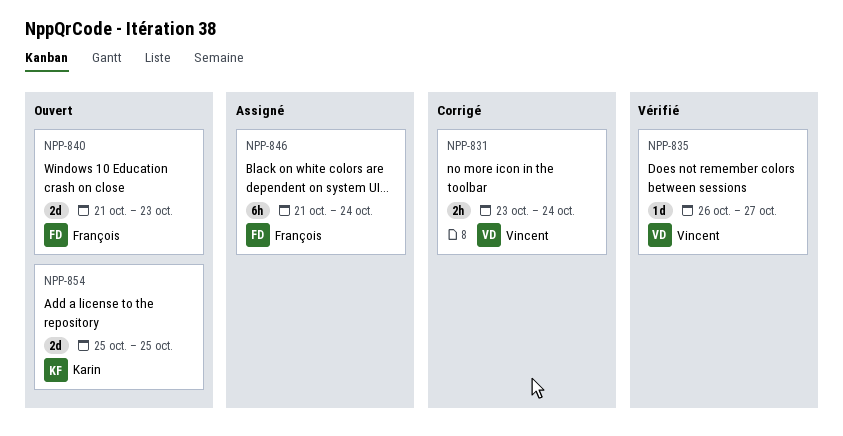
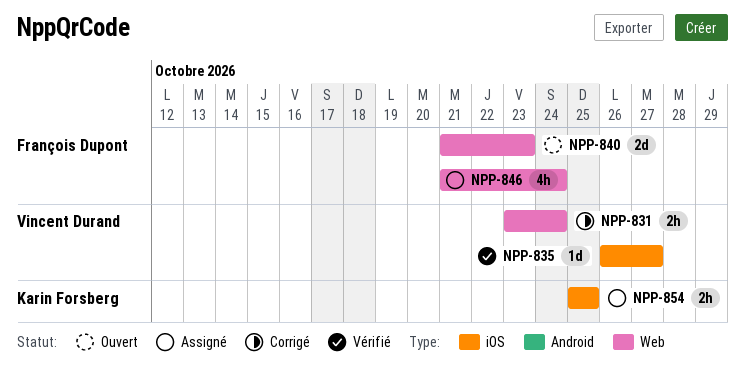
NPP-846, estimate: 6h -> 4h
NPP-854, status: Ouvert -> Assigné
NPP-854, estimate: 2d -> 2h

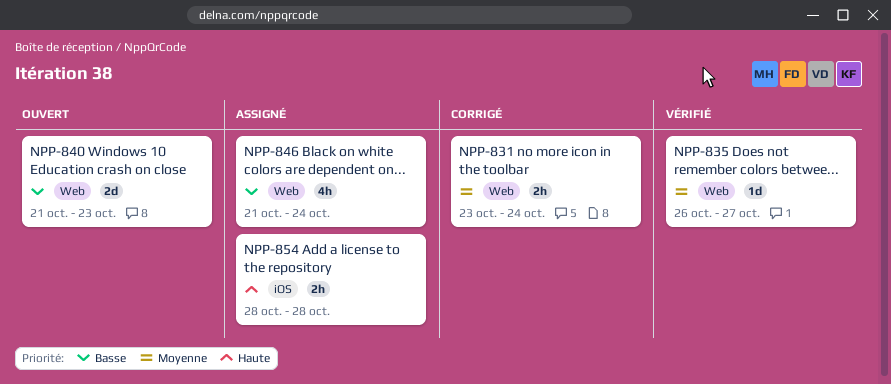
NPP-835, label: iOS -> Web
NPP-854, start: Oct 25 -> Oct 28
NPP-854, due: Oct 25 -> Oct 28

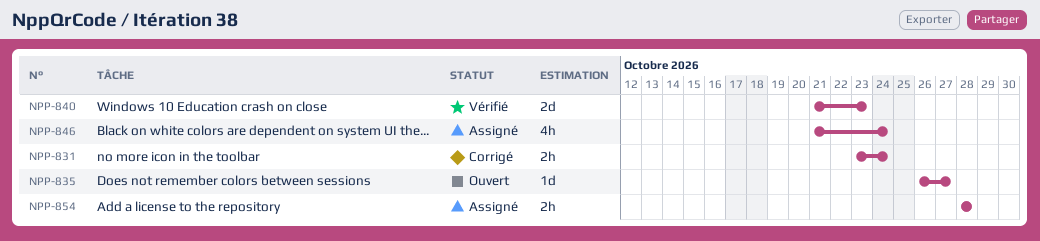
NPP-835, status: Vérifié -> Ouvert
NPP-840, status: Ouvert -> Vérifié

